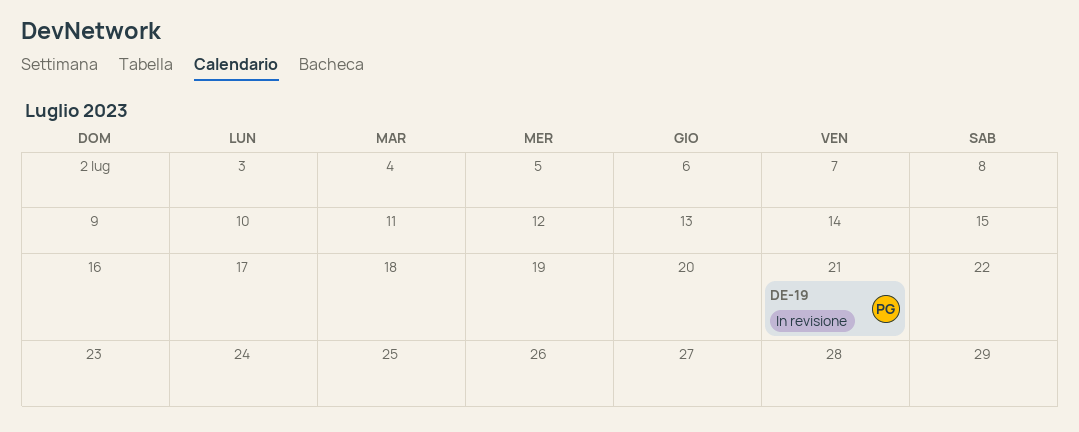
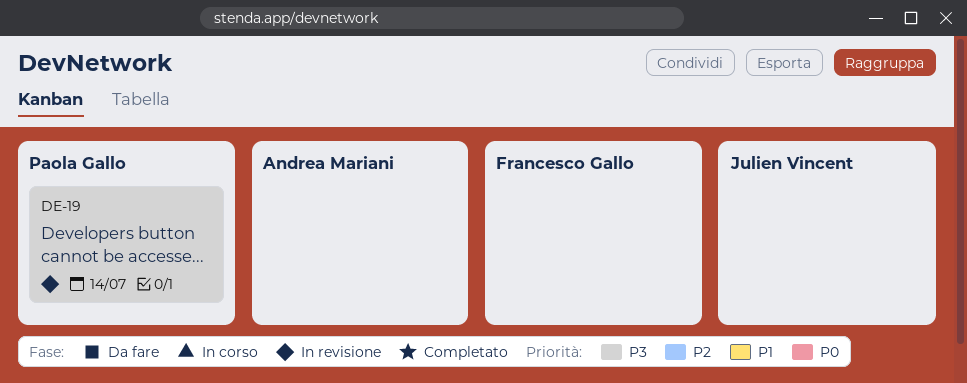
DE-19, due: Jul 21 -> Jul 14

